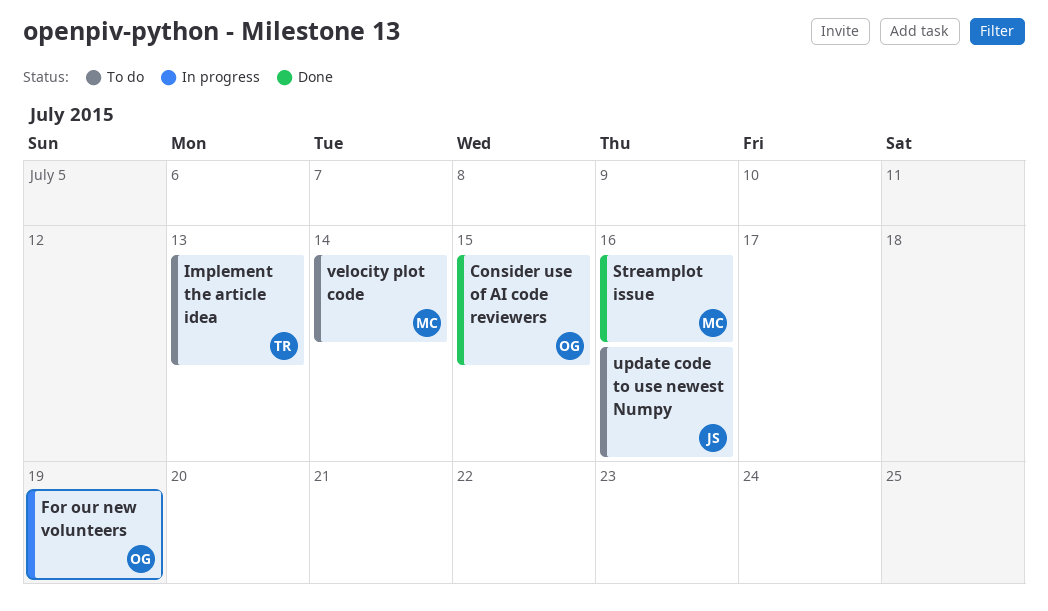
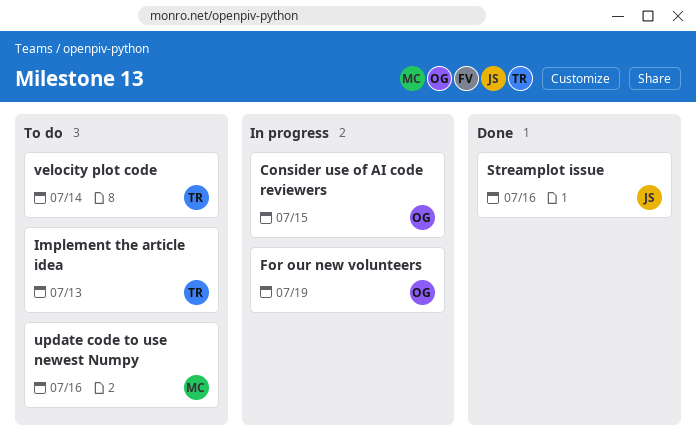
Consider use of AI code reviewers, status: Done -> In progress
Streamplot issue, owner: MC -> JS
update code to use newest Numpy, owner: JS -> MC
velocity plot code, owner: MC -> TR

